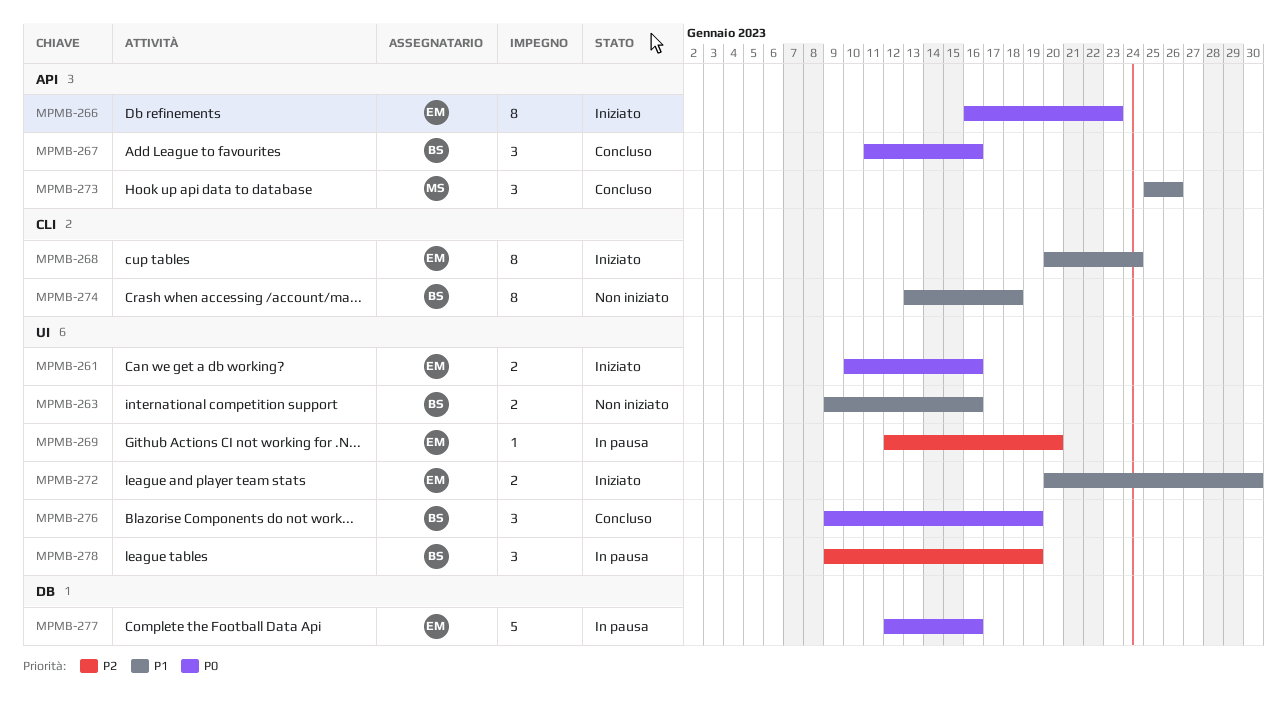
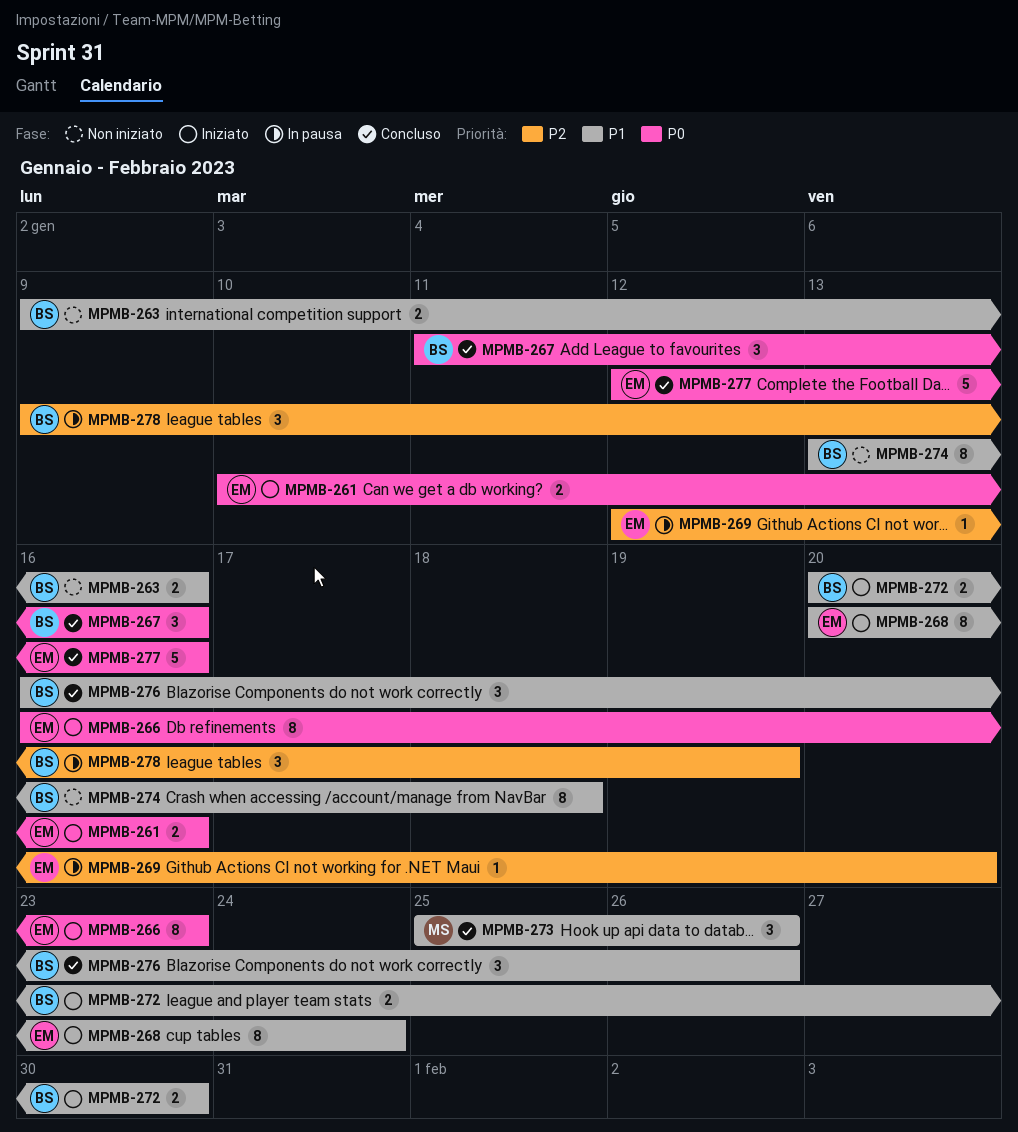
MPMB-272, owner: EM -> BS
MPMB-276, priority: P0 -> P1
MPMB-276, start: Jan 9 -> Jan 16
MPMB-276, due: Jan 19 -> Jan 26
MPMB-277, status: In pausa -> Concluso

